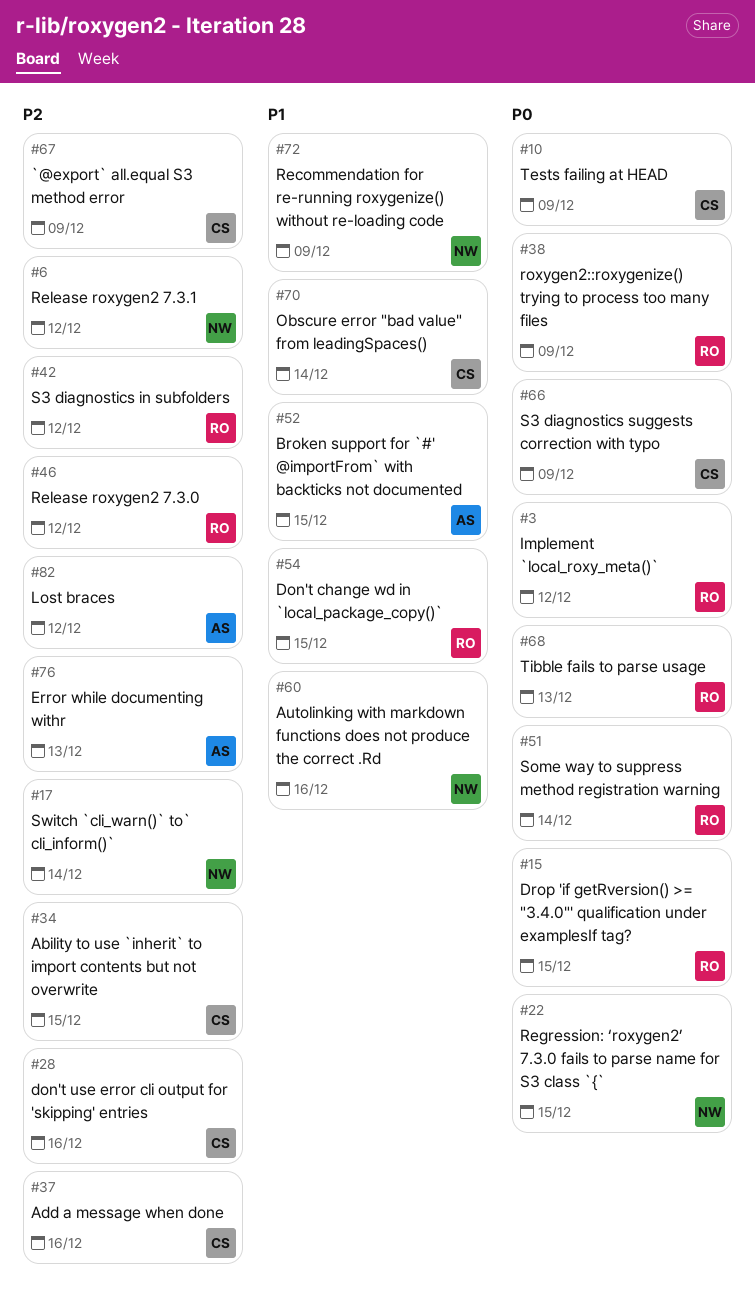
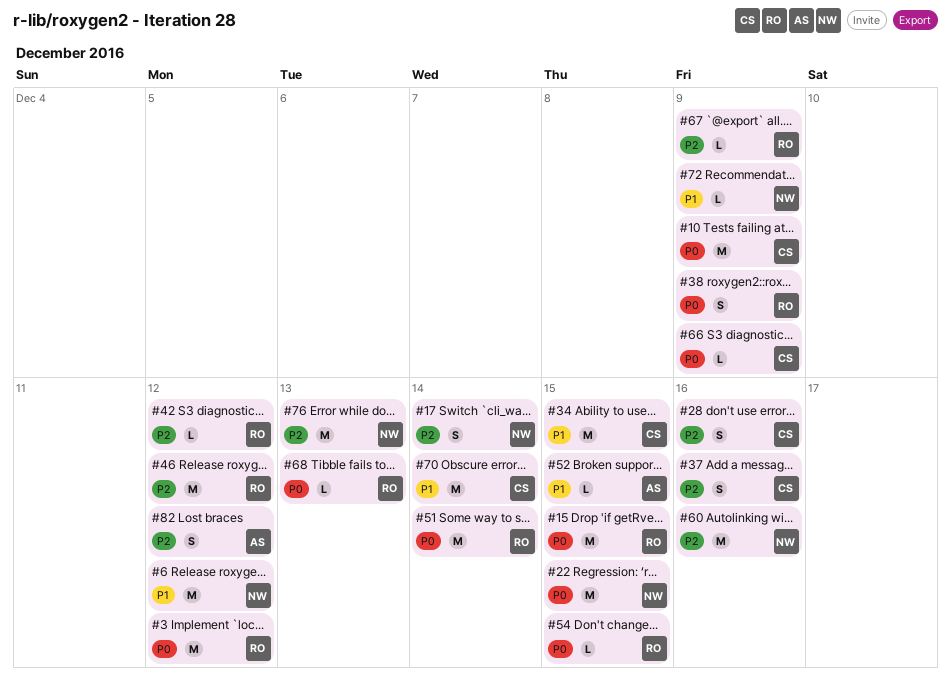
#6, priority: P2 -> P1
#34, priority: P2 -> P1
#54, priority: P1 -> P0
#60, priority: P1 -> P2
#67, owner: CS -> RO
#76, owner: AS -> NW

